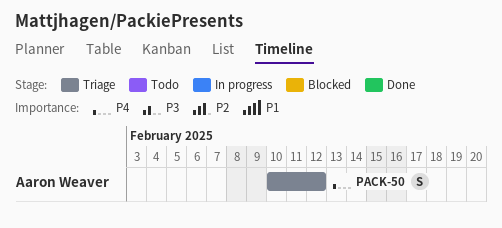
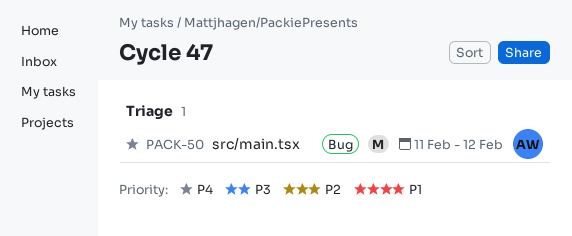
PACK-50, estimate: S -> M
PACK-50, start: Feb 10 -> Feb 11

